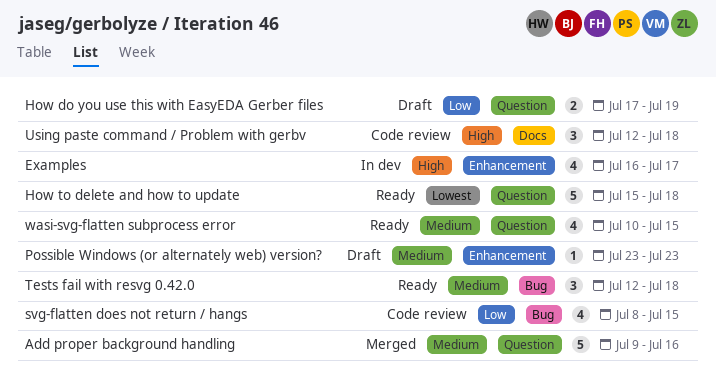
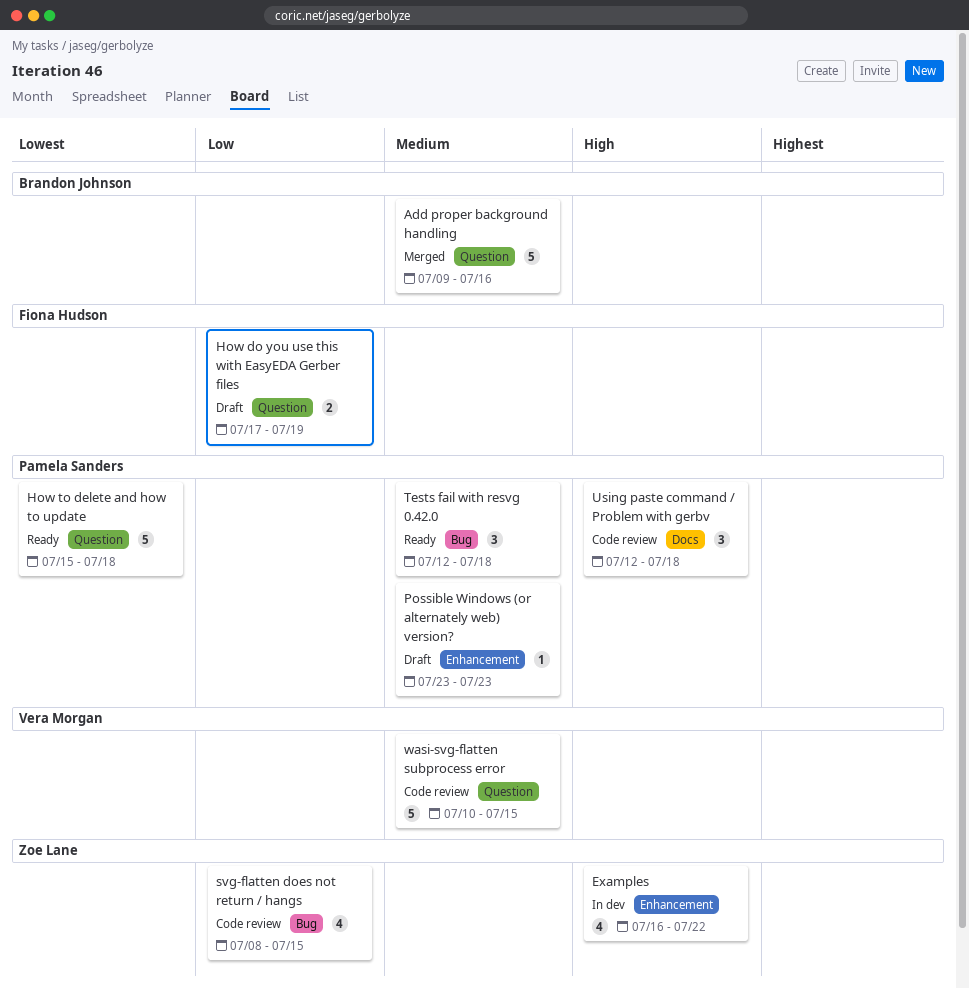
Examples, due: Jul 17 -> Jul 22
wasi-svg-flatten subprocess error, status: Ready -> Code review
wasi-svg-flatten subprocess error, estimate: 4 -> 5

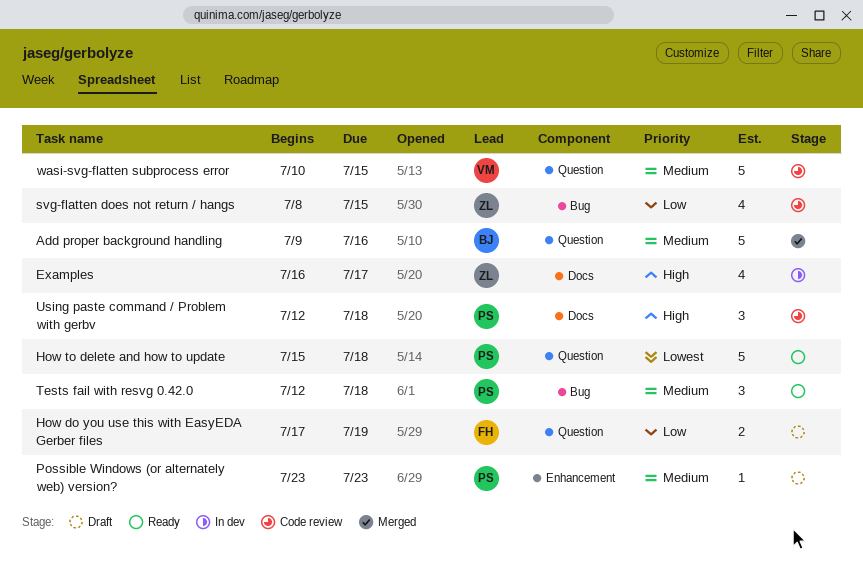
Examples, label: Enhancement -> Docs
Examples, due: Jul 22 -> Jul 17

